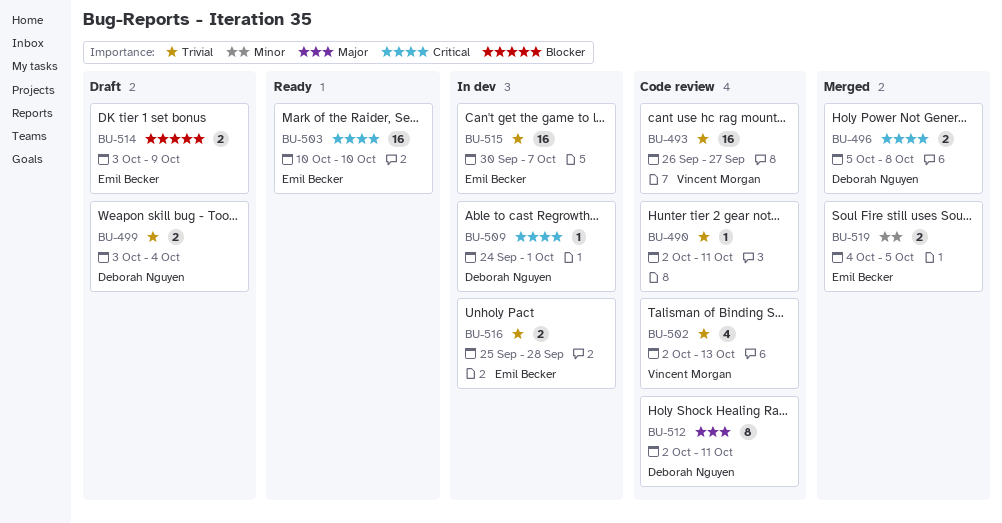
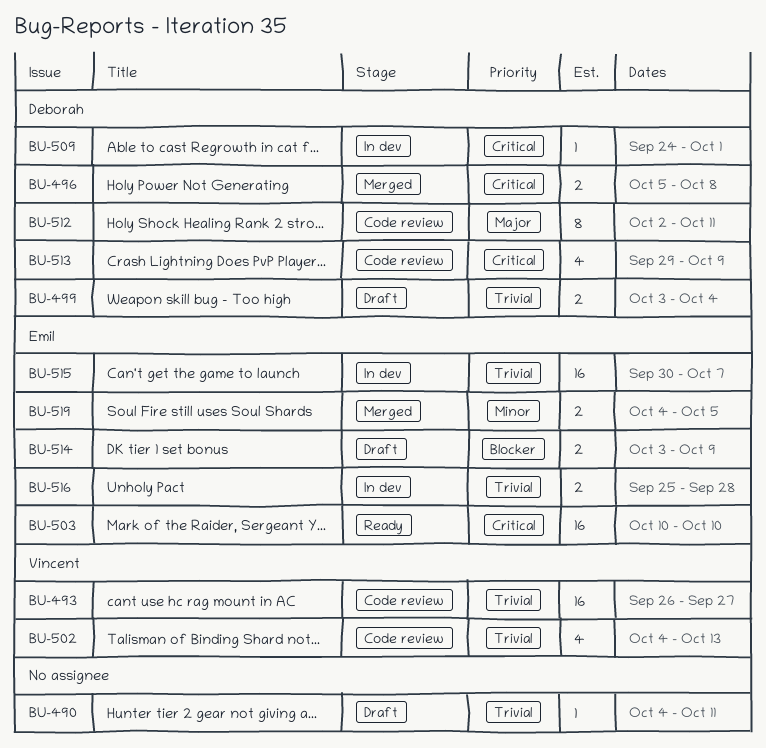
BU-490, status: Code review -> Draft
BU-490, start: Oct 2 -> Oct 4
BU-502, start: Oct 2 -> Oct 4
BU-513: none -> present

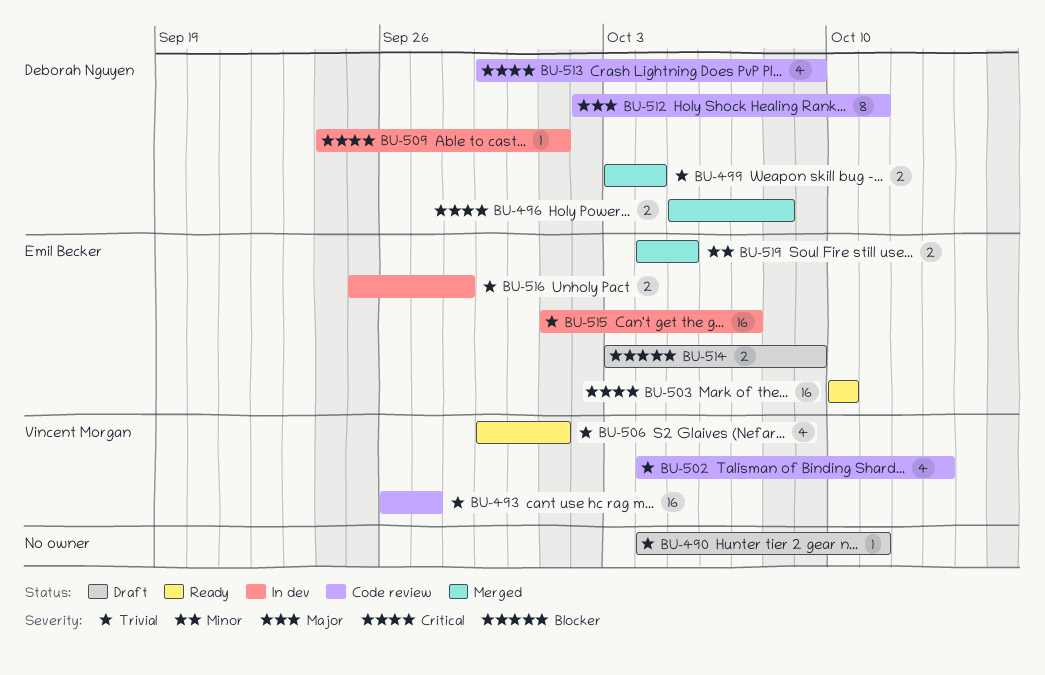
BU-499, status: Draft -> Merged
BU-506: none -> present
BU-515, start: Sep 30 -> Oct 1

